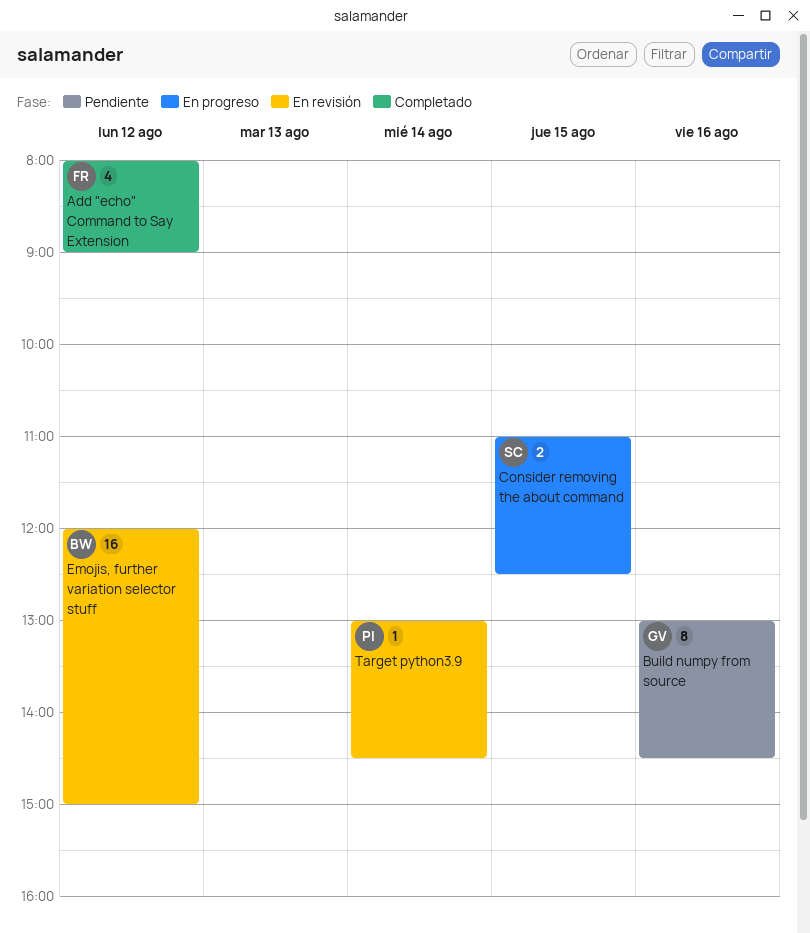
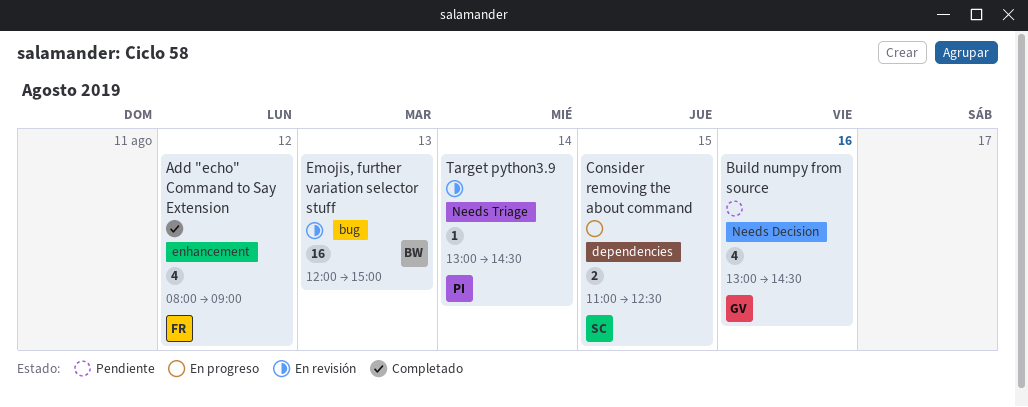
Build numpy from source, estimate: 8 -> 4
Emojis, further variation selector stuff, day: Aug 12 -> Aug 13

